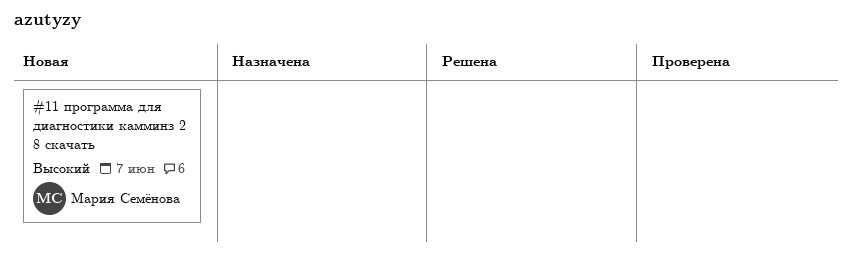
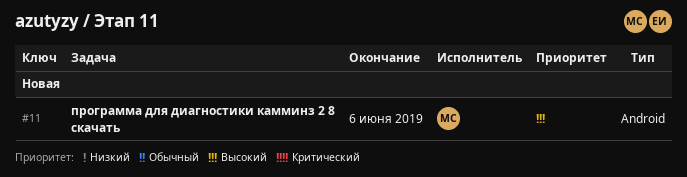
#11, due: Jun 7 -> Jun 6

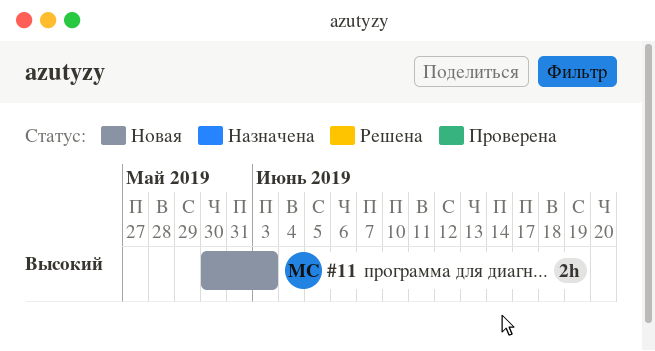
#11, due: Jun 6 -> Jun 3

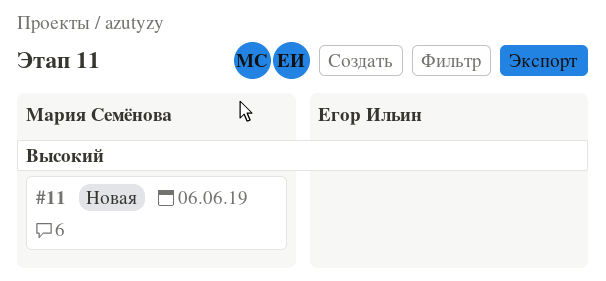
#11, due: Jun 3 -> Jun 6

